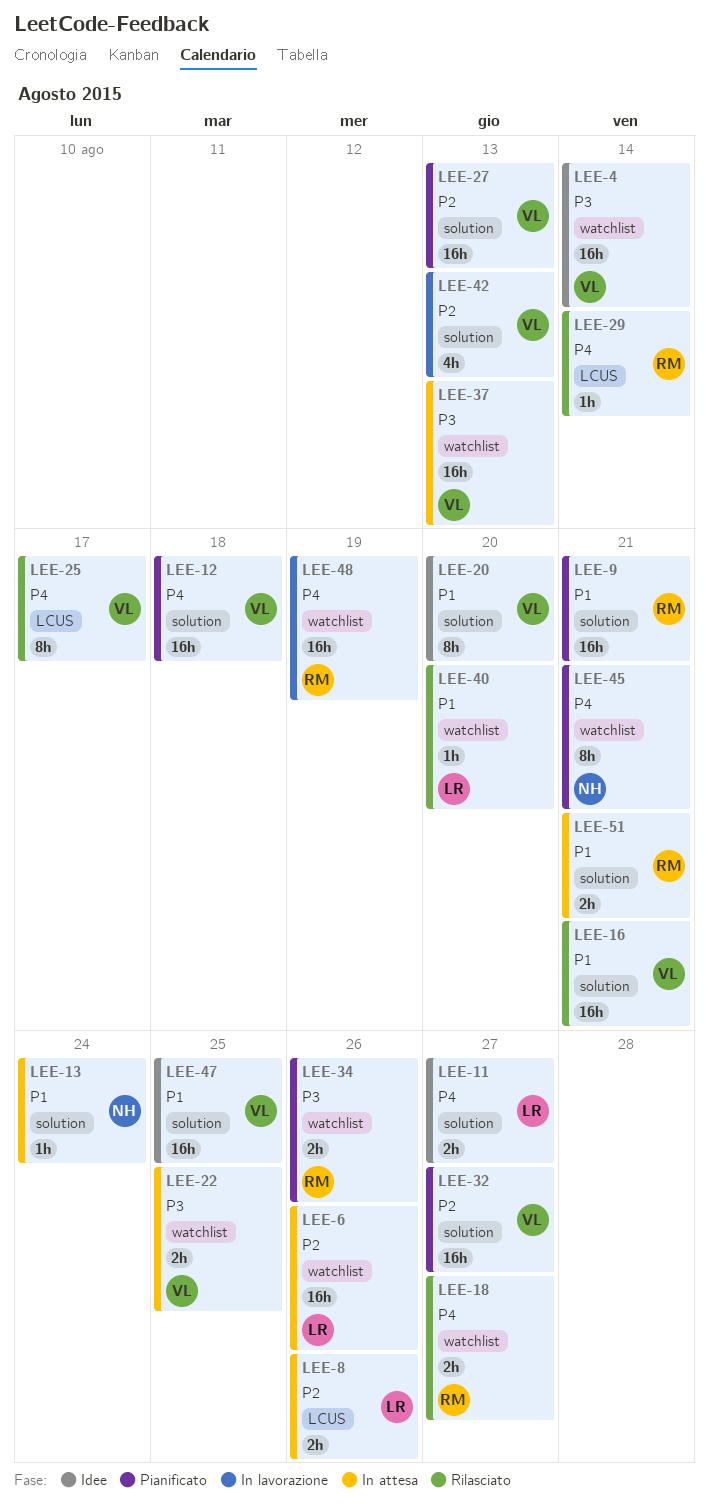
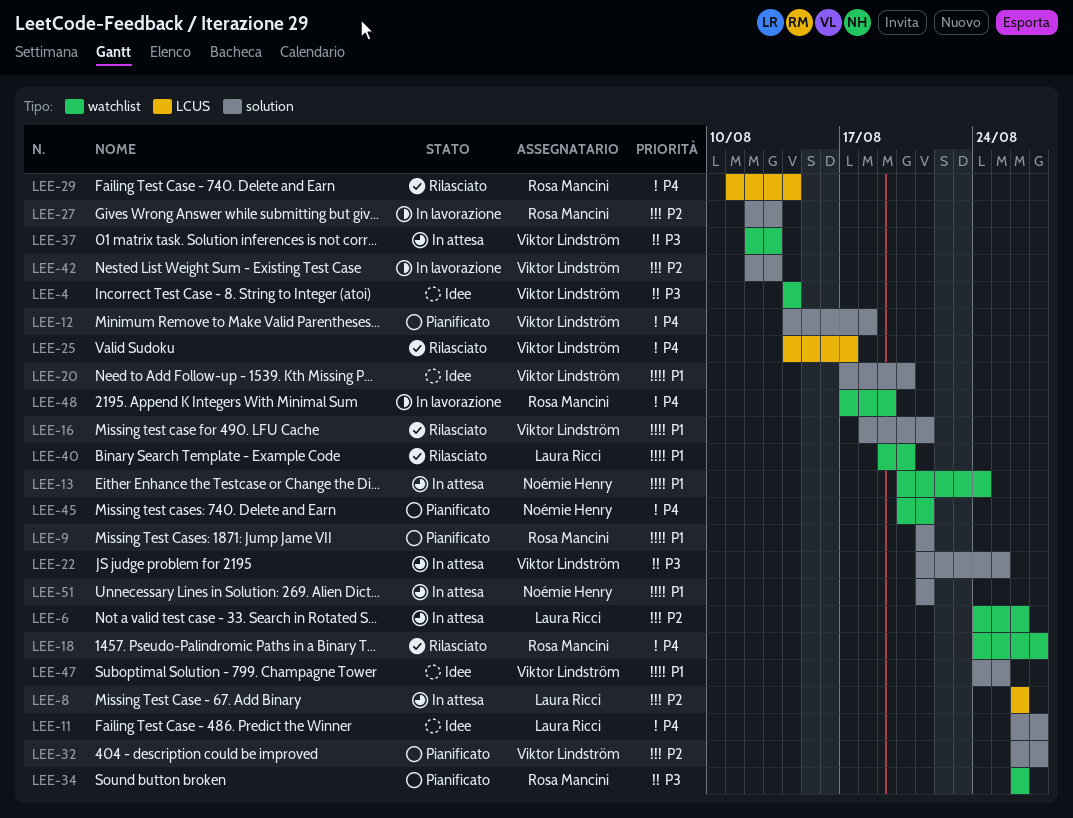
LEE-13, label: solution -> watchlist
LEE-22, label: watchlist -> solution
LEE-27, status: Pianificato -> In lavorazione
LEE-27, owner: Viktor Lindström -> Rosa Mancini
LEE-51, owner: Rosa Mancini -> Noémie Henry

